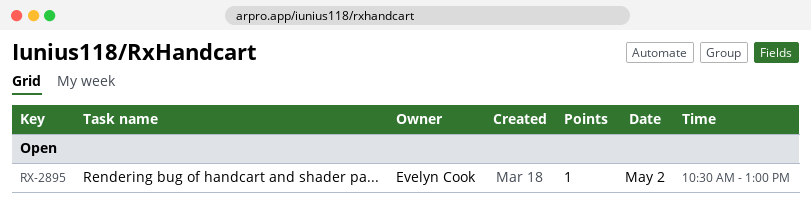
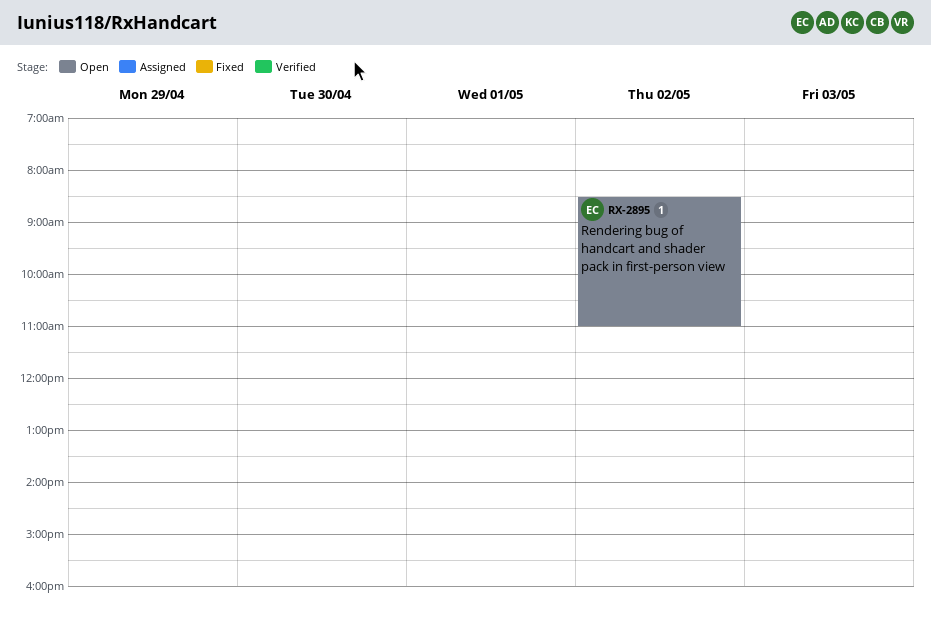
RX-2895, begins: 10:30 -> 08:30
RX-2895, ends: 13:00 -> 11:00

